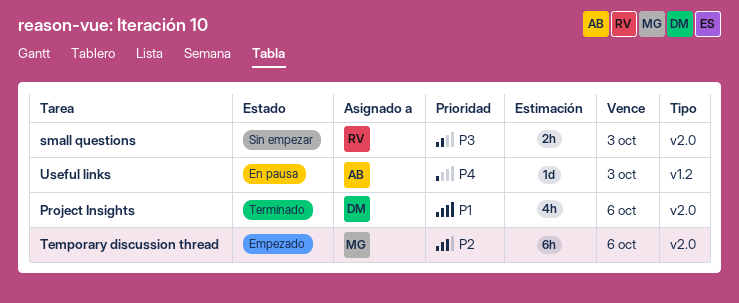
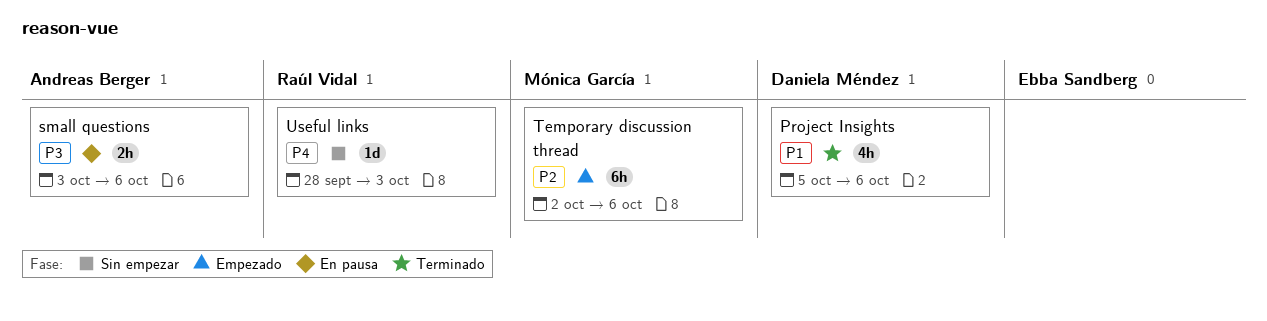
small questions, status: Sin empezar -> En pausa
small questions, owner: Raúl Vidal -> Andreas Berger
small questions, due: Oct 3 -> Oct 6
Useful links, status: En pausa -> Sin empezar
Useful links, owner: Andreas Berger -> Raúl Vidal

